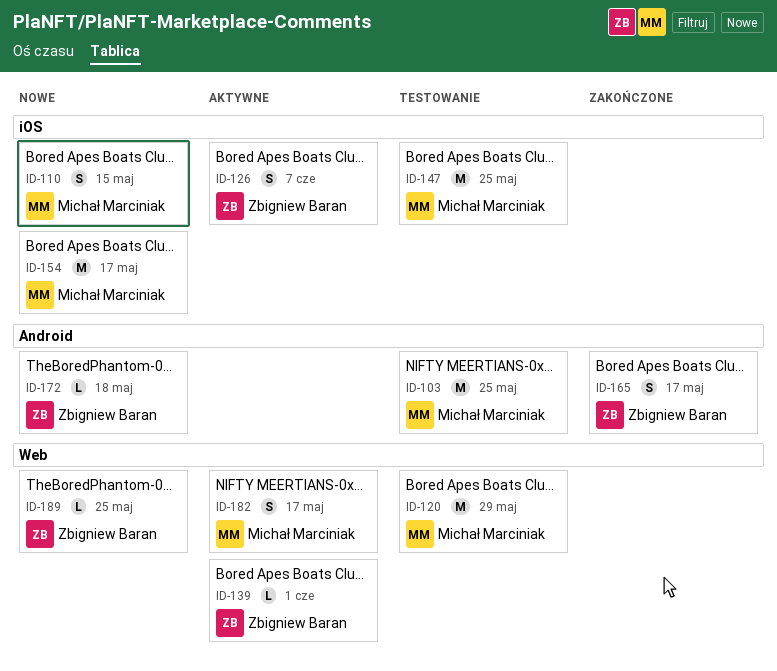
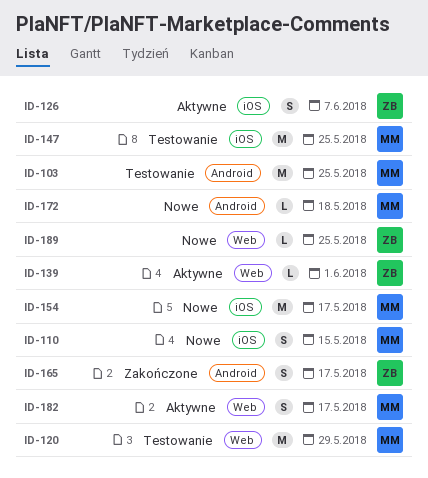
ID-172, owner: Zbigniew Baran -> Michał Marciniak

